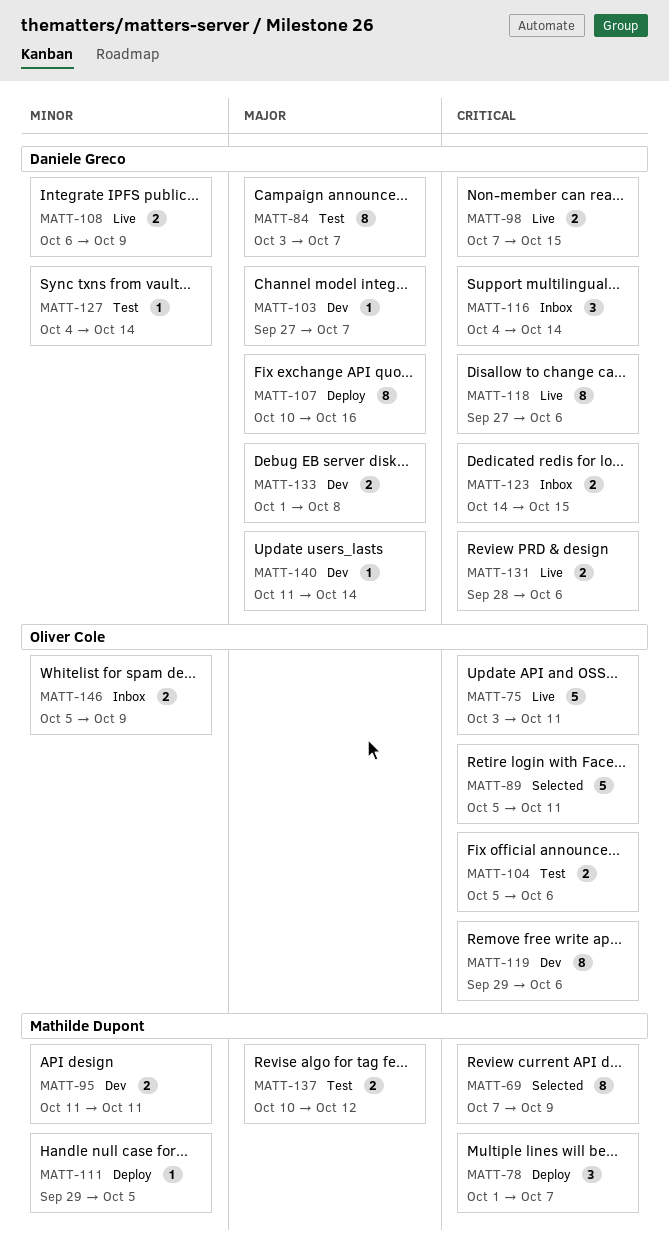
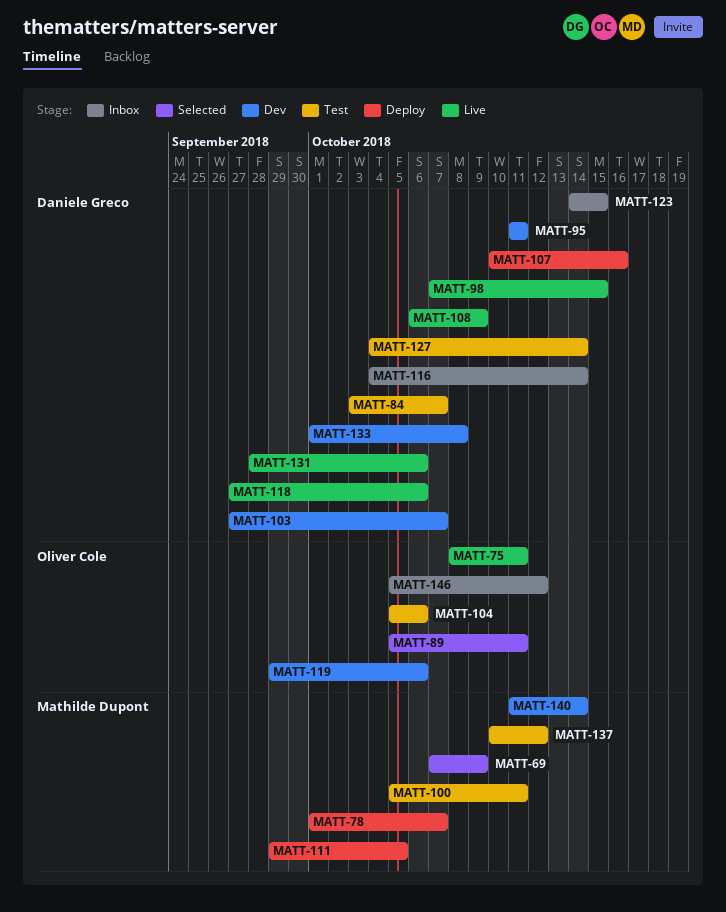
MATT-75, start: Oct 3 -> Oct 8
MATT-95, owner: Mathilde Dupont -> Daniele Greco
MATT-100: none -> present
MATT-140, owner: Daniele Greco -> Mathilde Dupont
MATT-146, due: Oct 9 -> Oct 12

